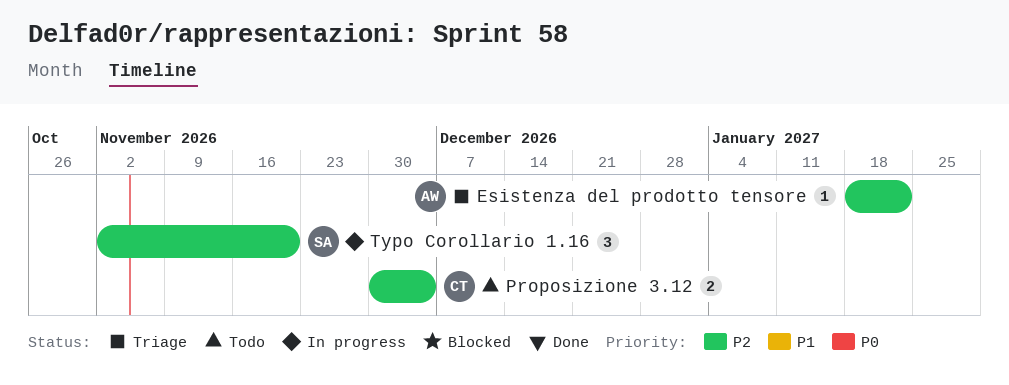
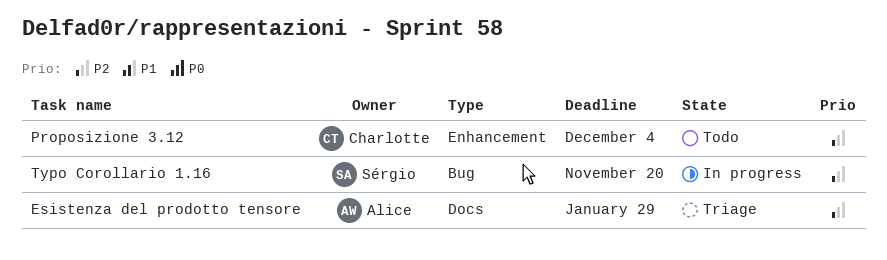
Esistenza del prodotto tensore, due: Jan 22 -> Jan 29

